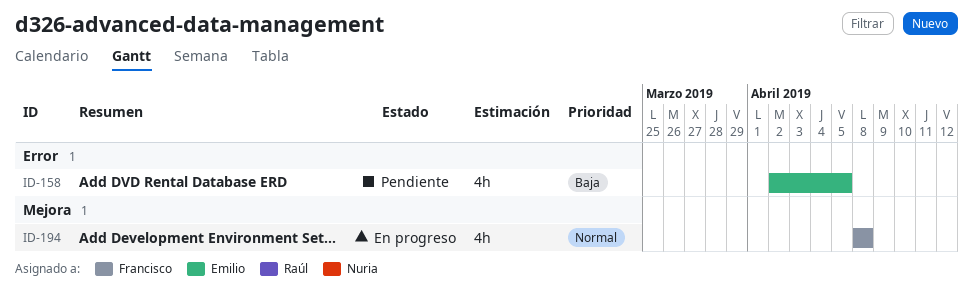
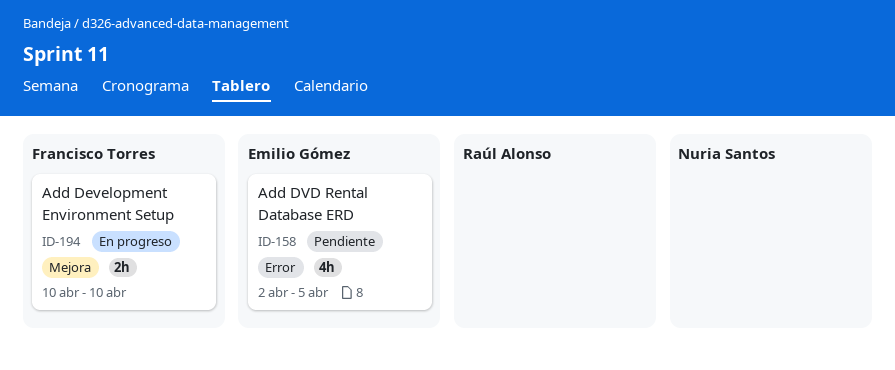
ID-194, estimate: 4h -> 2h
ID-194, start: Apr 8 -> Apr 10
ID-194, due: Apr 8 -> Apr 10

